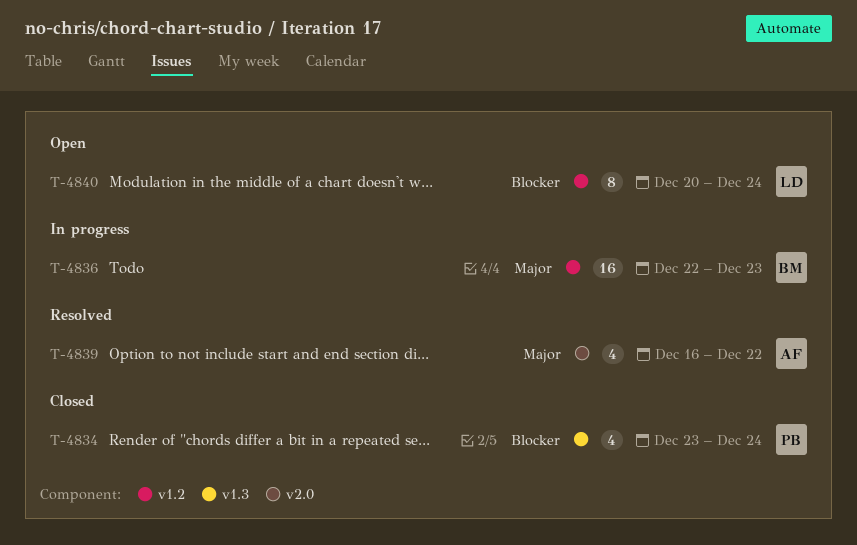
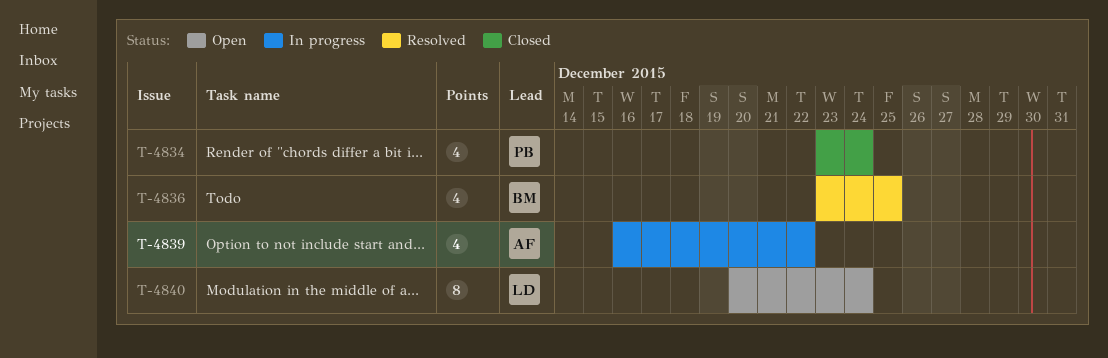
T-4836, status: In progress -> Resolved
T-4836, estimate: 16 -> 4
T-4836, start: Dec 22 -> Dec 23
T-4836, due: Dec 23 -> Dec 25
T-4839, status: Resolved -> In progress

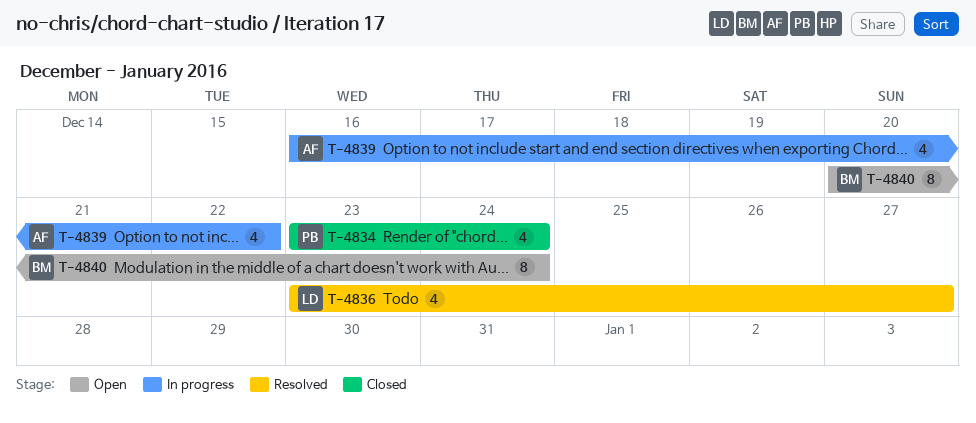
T-4836, owner: BM -> LD
T-4836, due: Dec 25 -> Dec 27
T-4840, owner: LD -> BM

